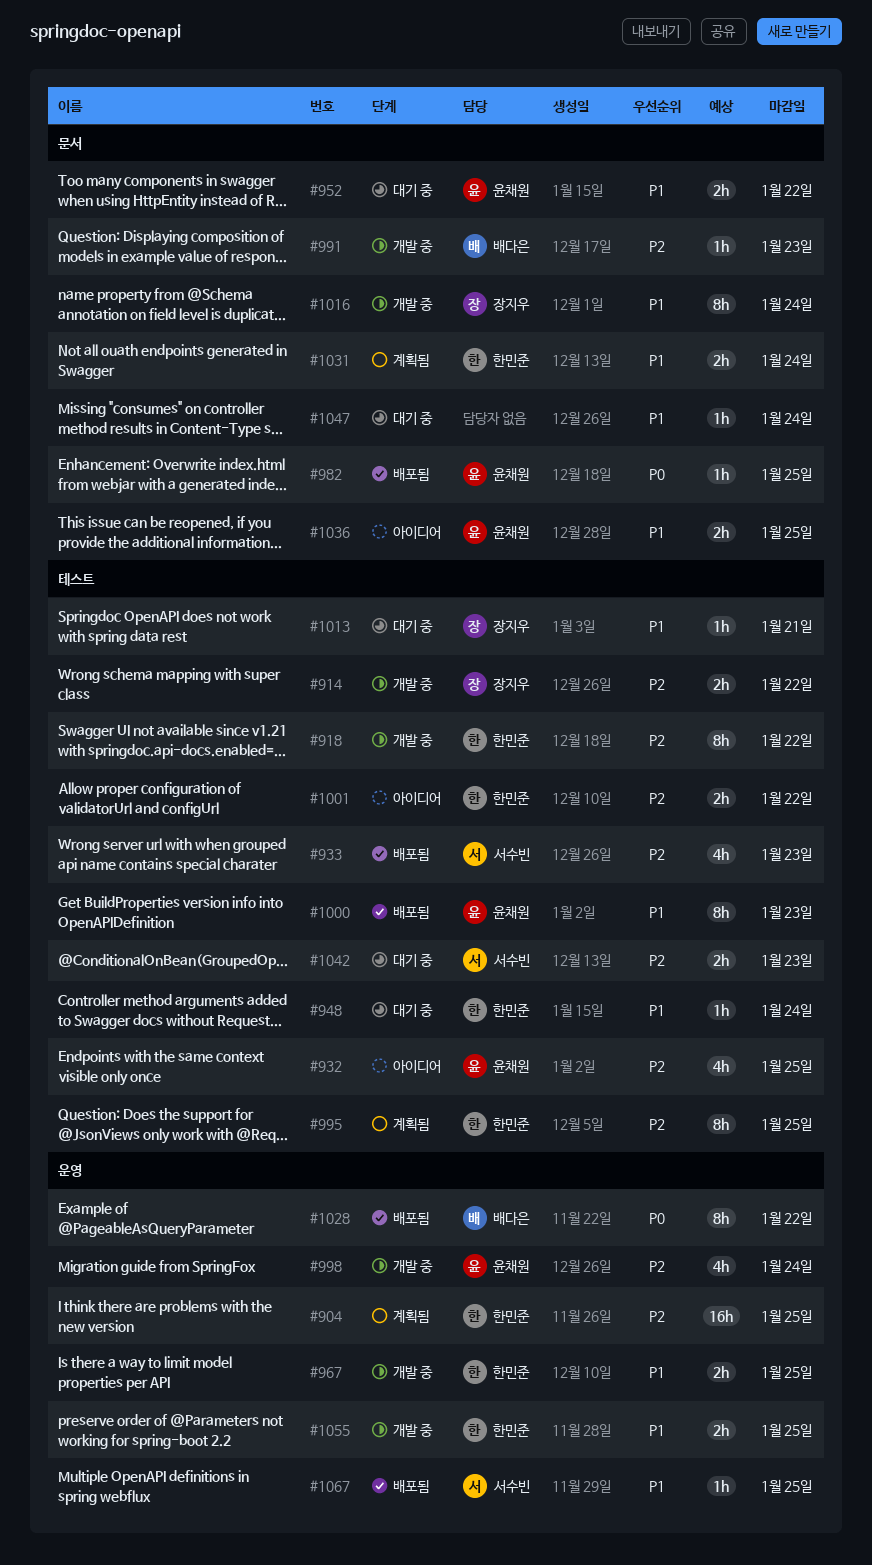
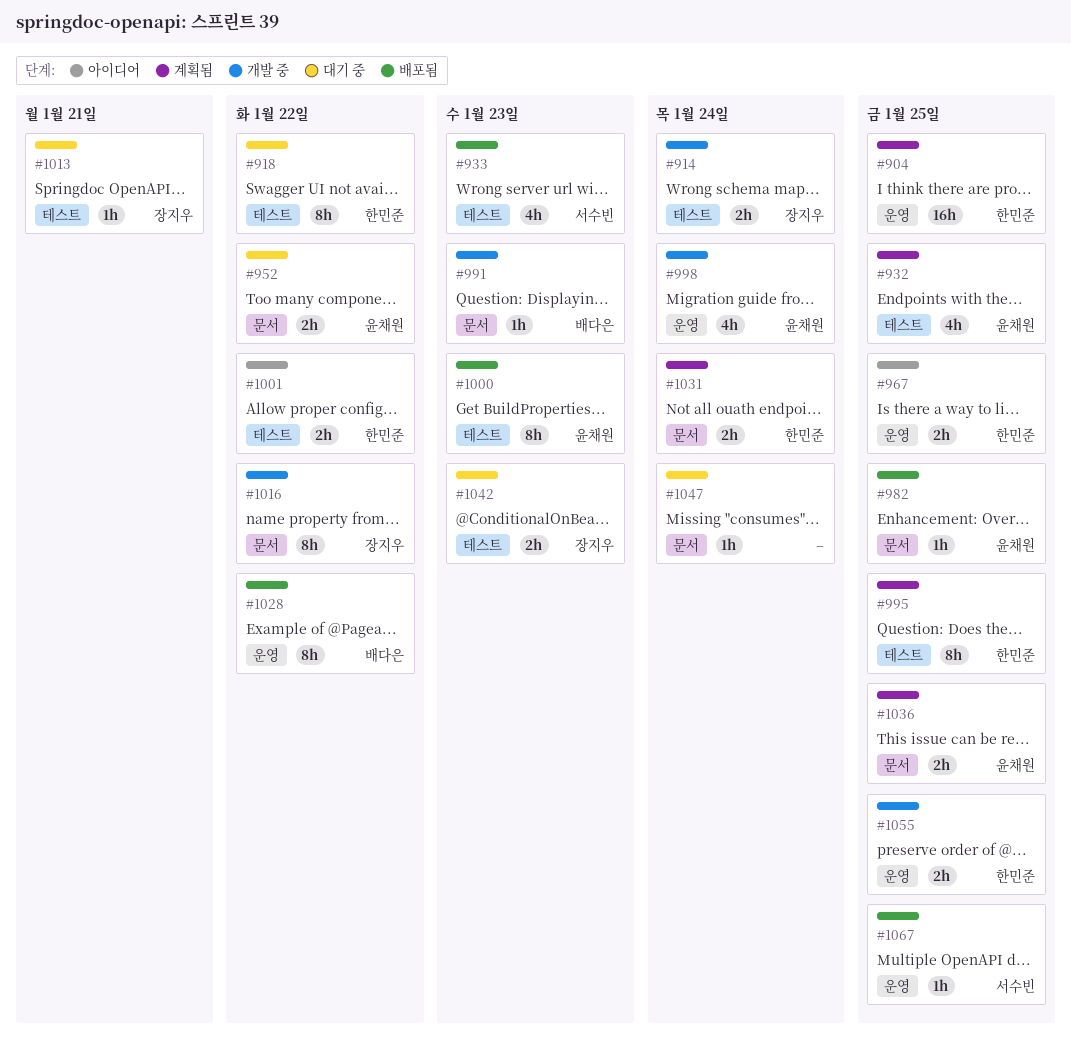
#914, due: Jan 22 -> Jan 24
#918, status: 개발 중 -> 대기 중
#932, status: 아이디어 -> 계획됨
#948: present -> none
#967, status: 개발 중 -> 아이디어
#1016, due: Jan 24 -> Jan 22
#1036, status: 아이디어 -> 계획됨
#1042, owner: 서수빈 -> 장지우

